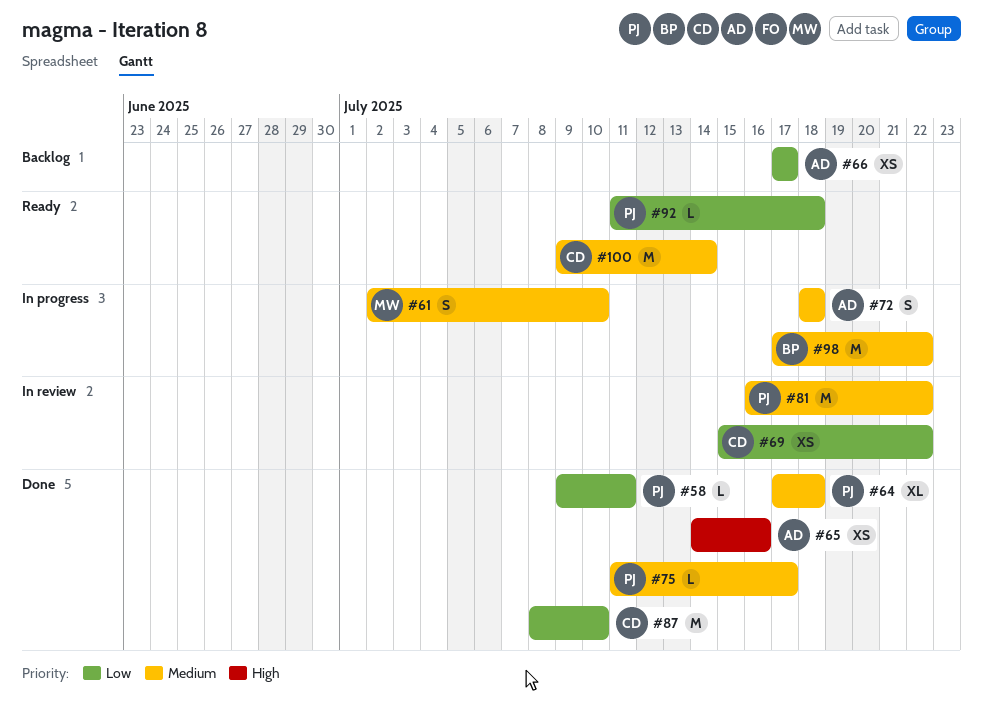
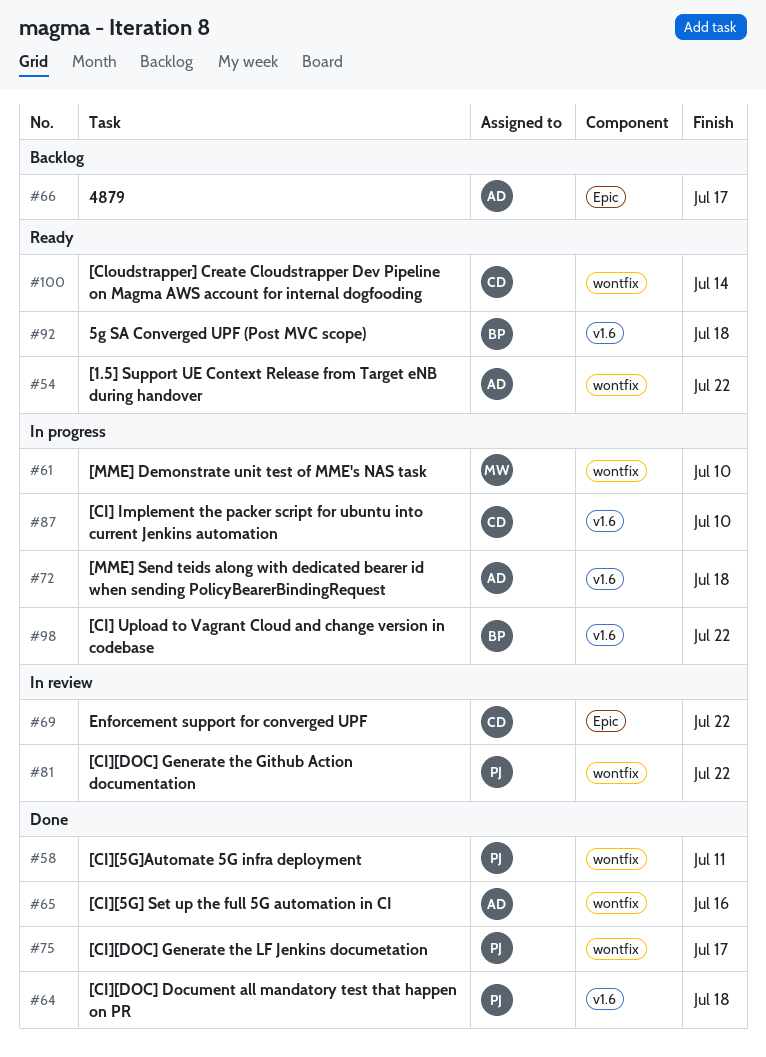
#54: none -> present
#87, status: Done -> In progress
#92, owner: PJ -> BP

